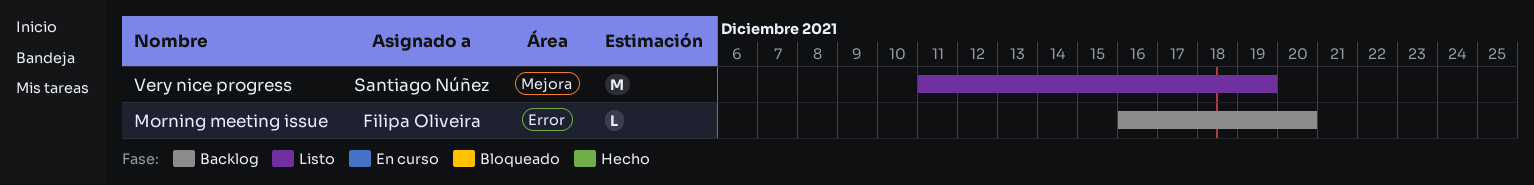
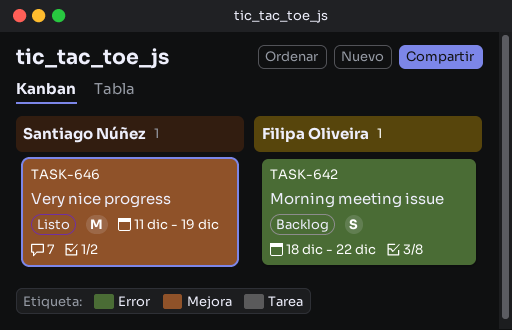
Morning meeting issue, estimate: L -> S
Morning meeting issue, start: Dec 16 -> Dec 18
Morning meeting issue, due: Dec 20 -> Dec 22

